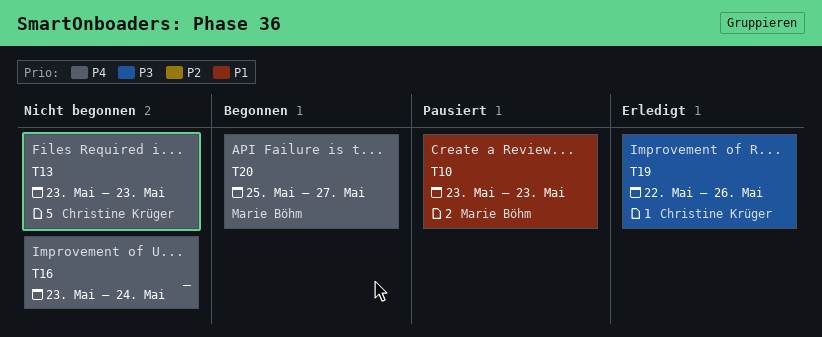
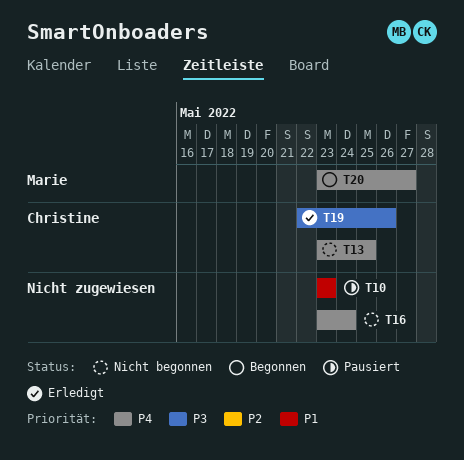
T10, owner: Marie Böhm -> none
T13, due: May 23 -> May 25
T20, start: May 25 -> May 23

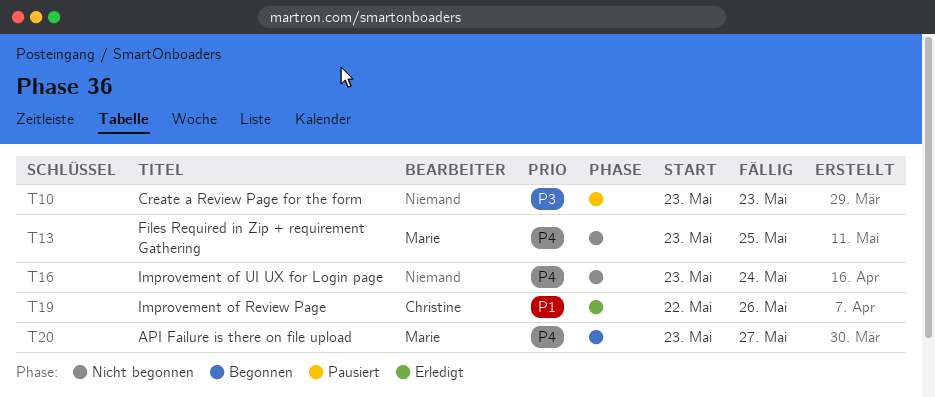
T10, priority: P1 -> P3
T13, owner: Christine -> Marie
T19, priority: P3 -> P1

